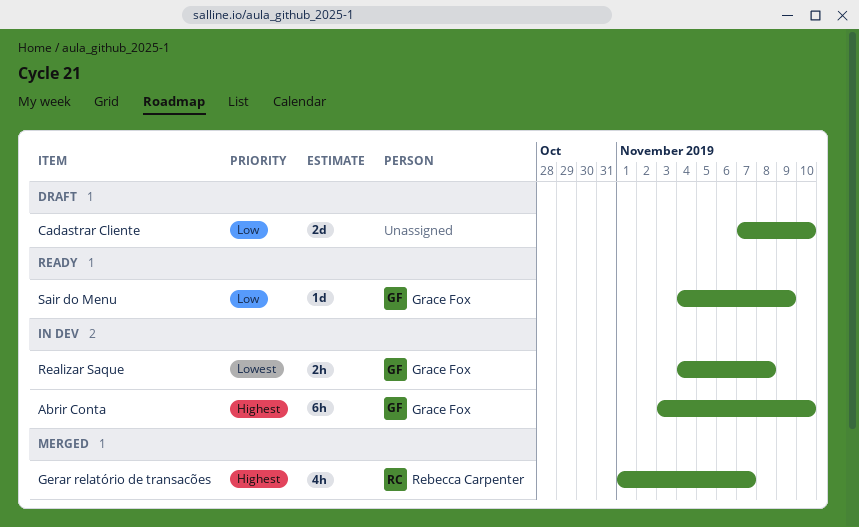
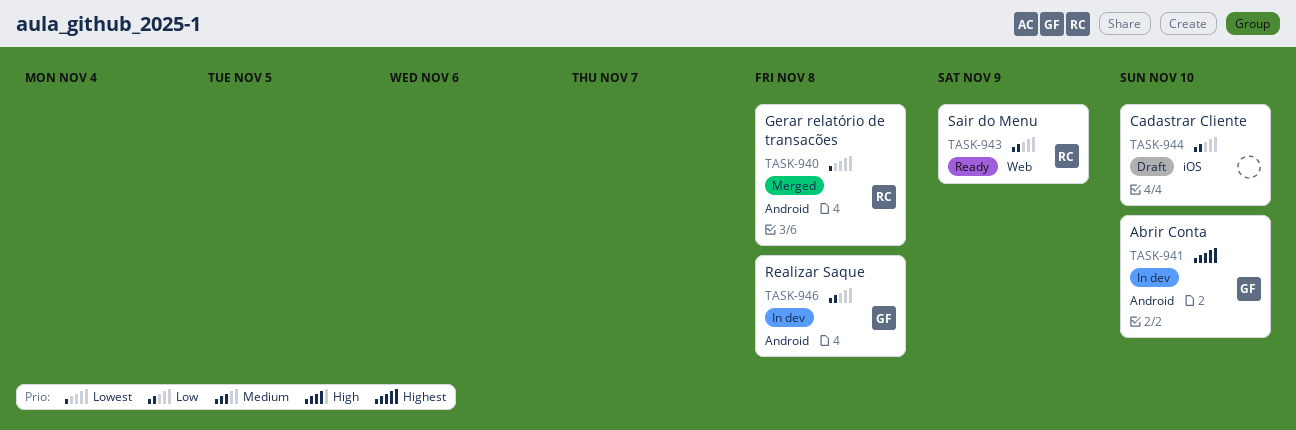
Gerar relatório de transacões, priority: Highest -> Lowest
Gerar relatório de transacões, due: Nov 7 -> Nov 8
Realizar Saque, priority: Lowest -> Low
Sair do Menu, owner: Grace Fox -> Rebecca Carpenter

